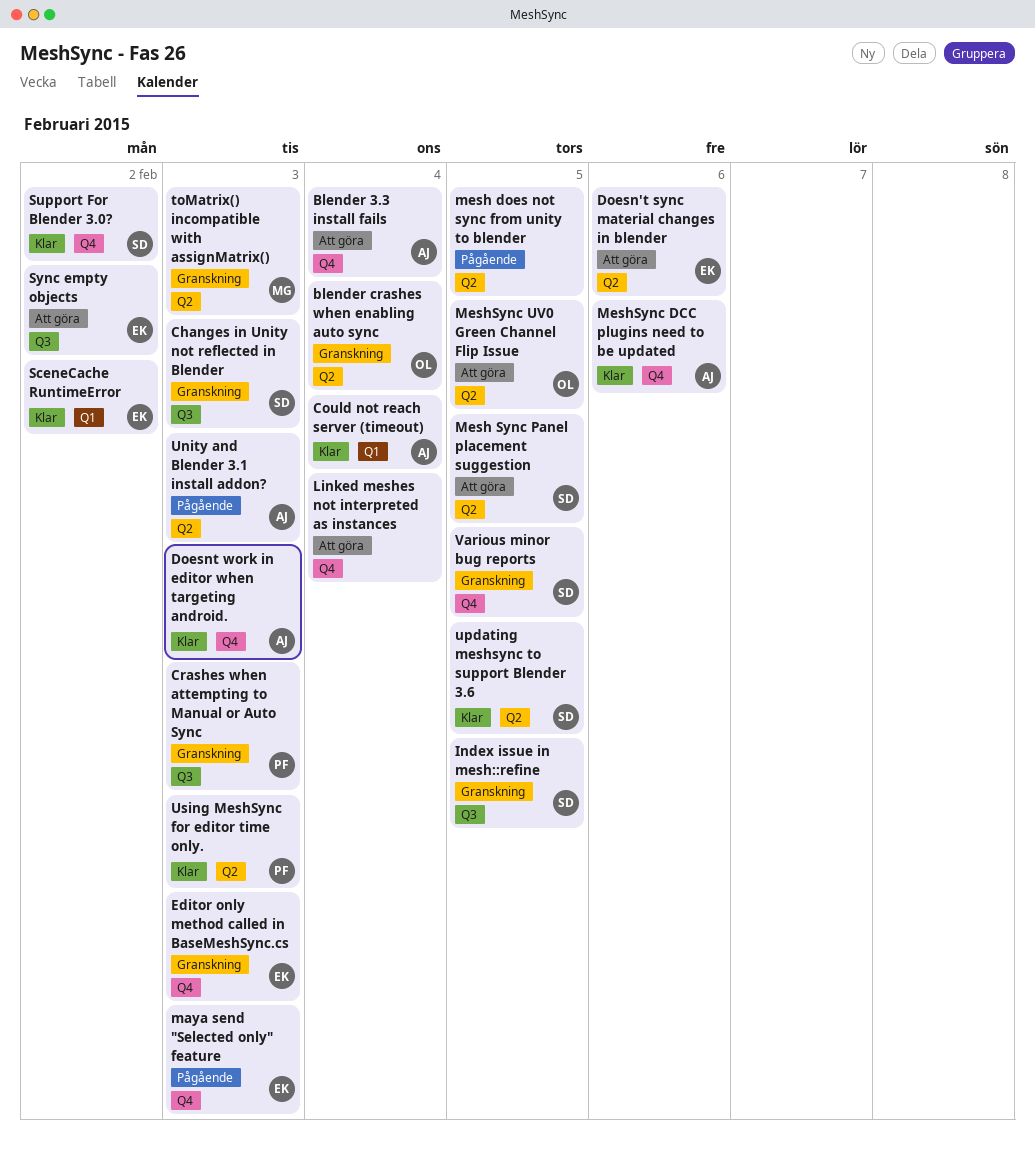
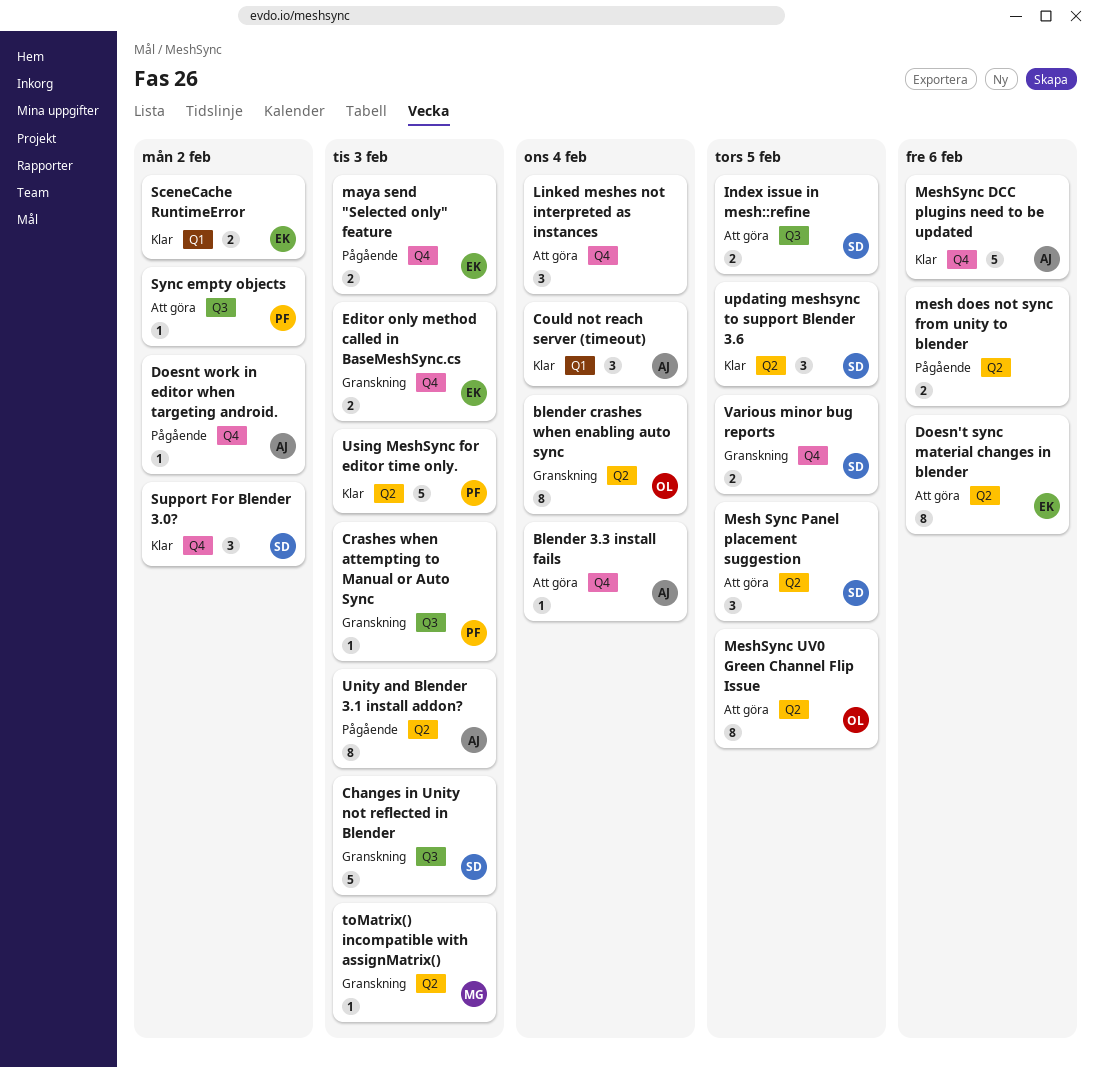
Doesnt work in editor when targeting android., status: Klar -> Pågående
Doesnt work in editor when targeting android., due: Feb 3 -> Feb 2
Index issue in mesh::refine, status: Granskning -> Att göra
mesh does not sync from unity to blender, due: Feb 5 -> Feb 6
Sync empty objects, owner: EK -> PF

